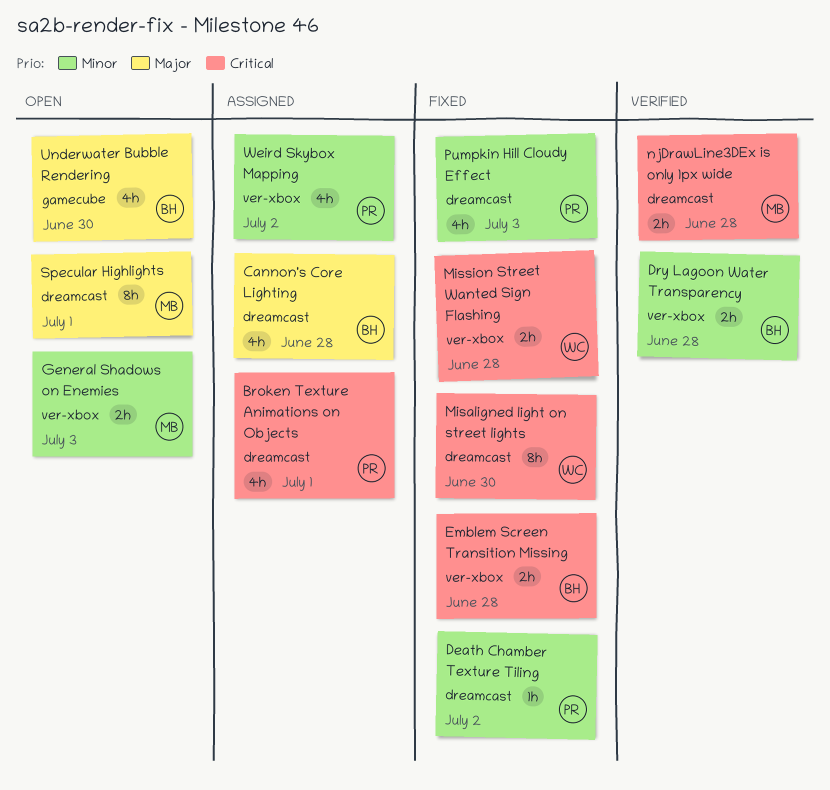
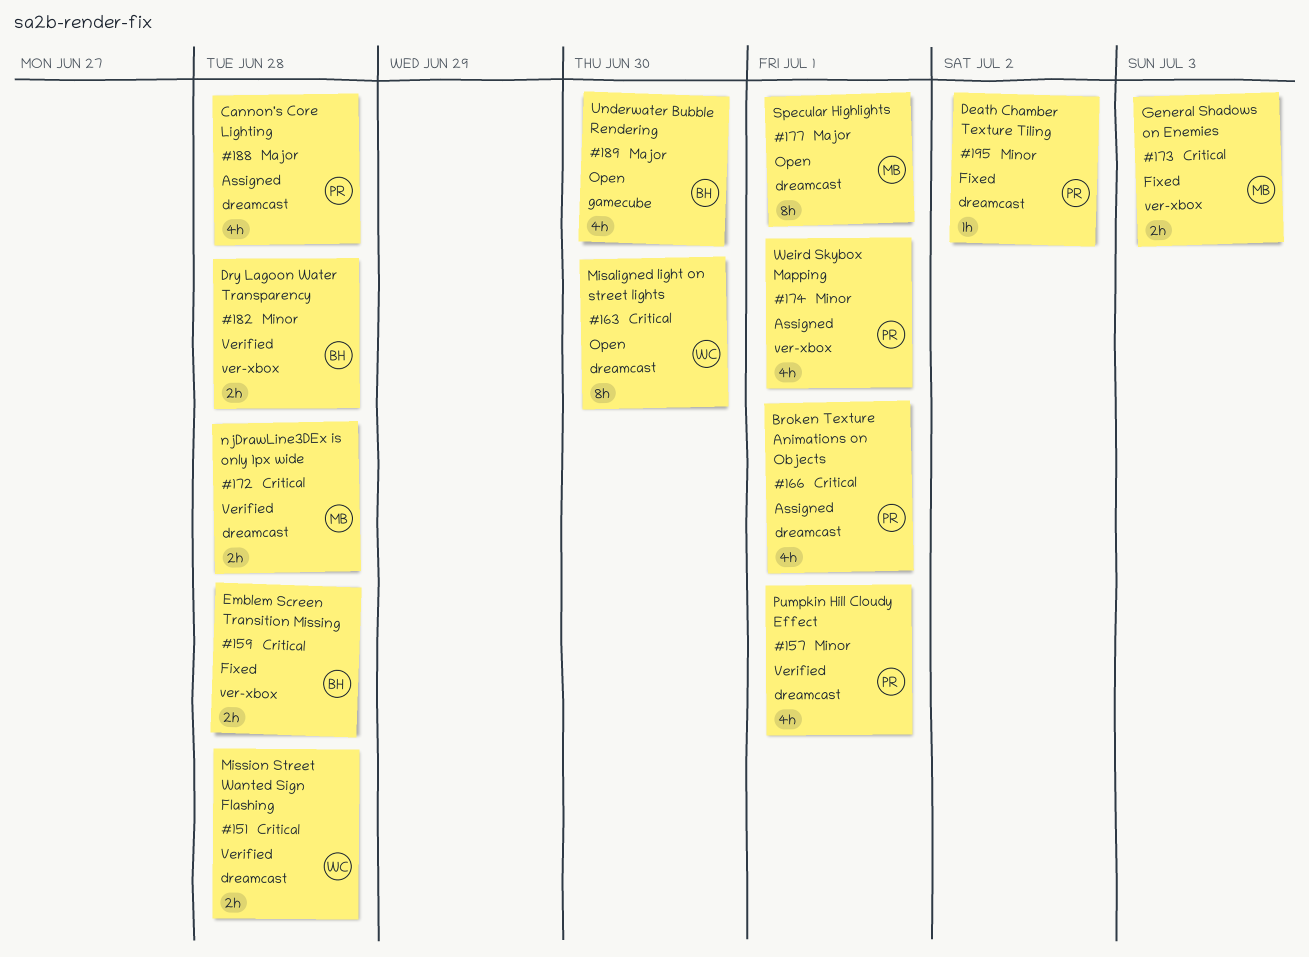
Cannon's Core Lighting, owner: BH -> PR
General Shadows on Enemies, status: Open -> Fixed
General Shadows on Enemies, priority: Minor -> Critical
Misaligned light on street lights, status: Fixed -> Open
Mission Street Wanted Sign Flashing, status: Fixed -> Verified
Mission Street Wanted Sign Flashing, label: ver-xbox -> dreamcast
Pumpkin Hill Cloudy Effect, status: Fixed -> Verified
Pumpkin Hill Cloudy Effect, due: Jul 3 -> Jul 1
Weird Skybox Mapping, due: Jul 2 -> Jul 1

